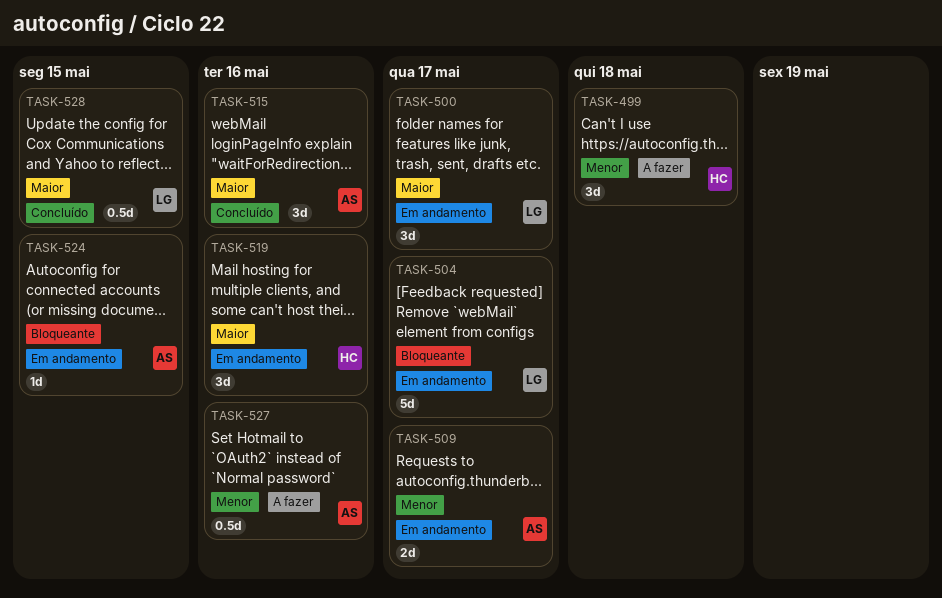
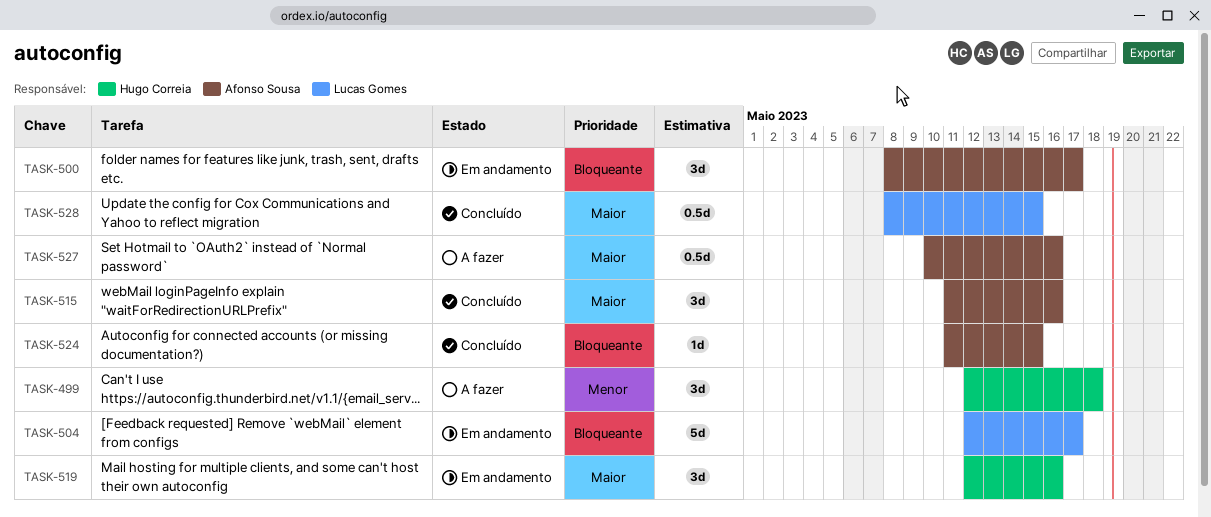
TASK-500, owner: Lucas Gomes -> Afonso Sousa
TASK-500, priority: Maior -> Bloqueante
TASK-509: present -> none
TASK-524, status: Em andamento -> Concluído
TASK-527, priority: Menor -> Maior

